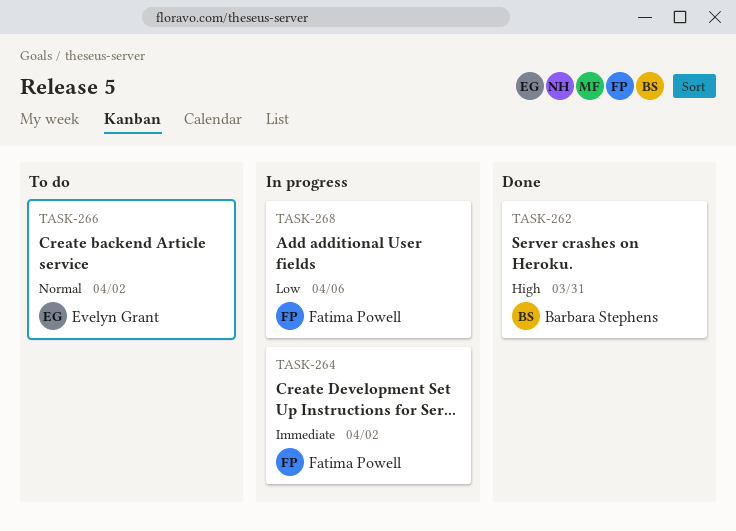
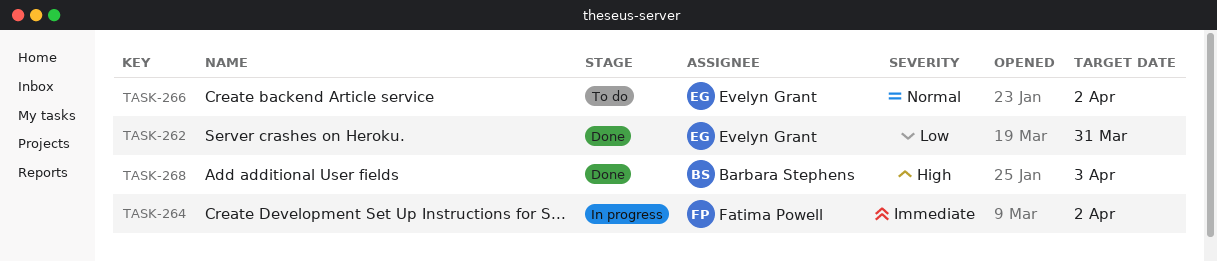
TASK-262, owner: Barbara Stephens -> Evelyn Grant
TASK-262, priority: High -> Low
TASK-268, status: In progress -> Done
TASK-268, owner: Fatima Powell -> Barbara Stephens
TASK-268, priority: Low -> High
TASK-268, due: Apr 6 -> Apr 3

